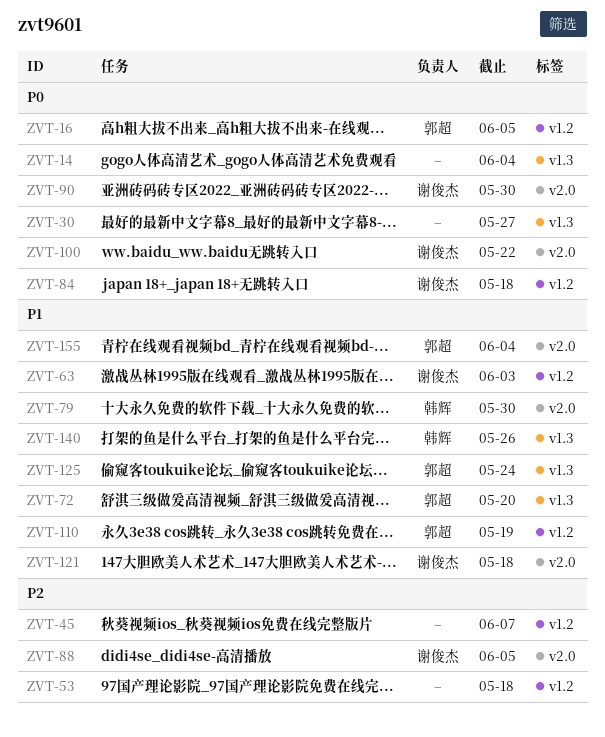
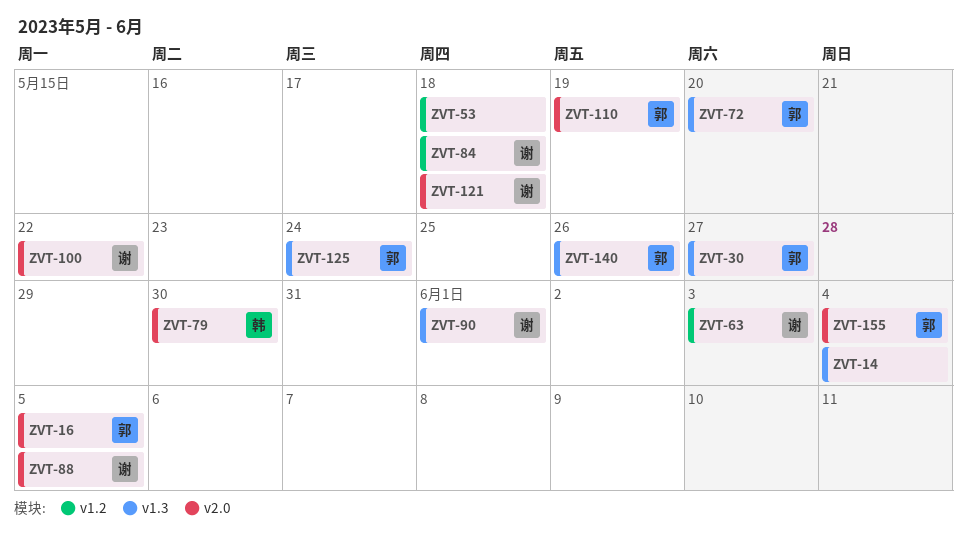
ZVT-16, label: v1.2 -> v2.0
ZVT-30, owner: none -> 郭超
ZVT-45: present -> none
ZVT-90, label: v2.0 -> v1.3
ZVT-90, due: May 30 -> Jun 1
ZVT-110, label: v1.2 -> v2.0
ZVT-140, owner: 韩辉 -> 郭超

